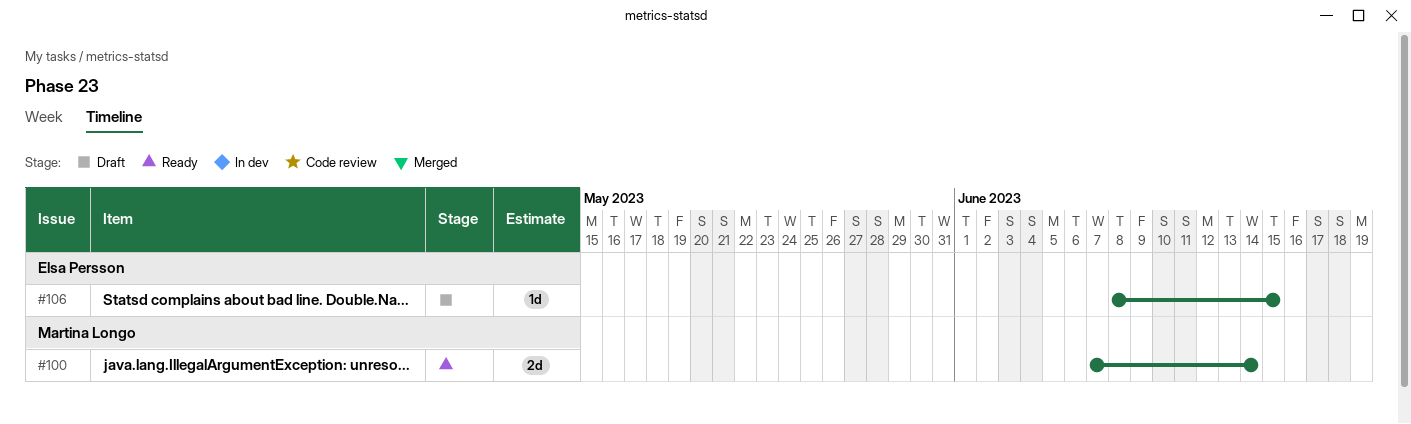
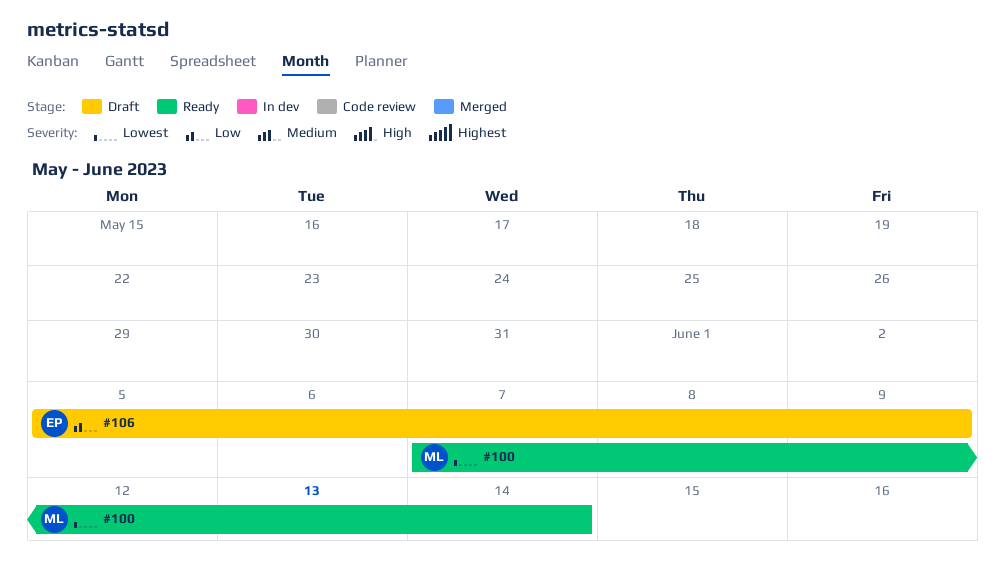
#106, start: Jun 8 -> Jun 5
#106, due: Jun 15 -> Jun 9

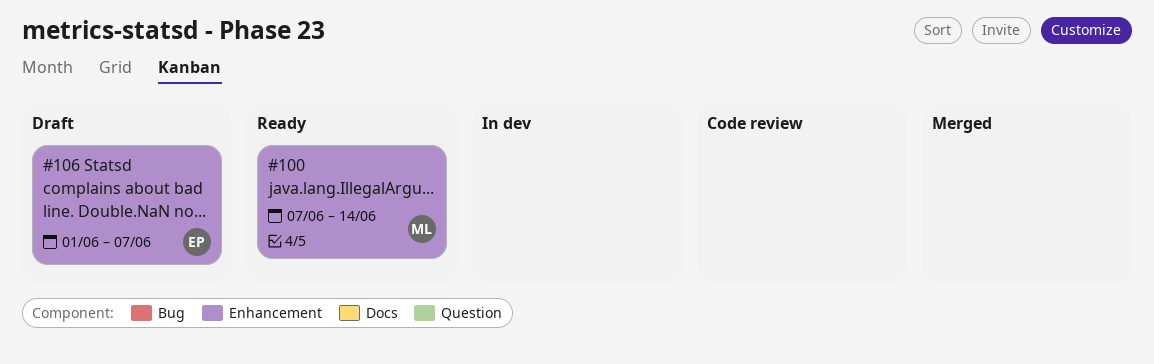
#106, start: Jun 5 -> Jun 1
#106, due: Jun 9 -> Jun 7

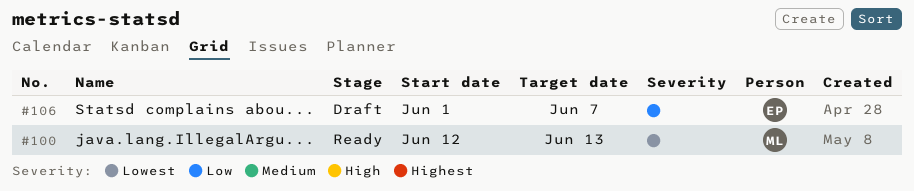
#100, start: Jun 7 -> Jun 12
#100, due: Jun 14 -> Jun 13

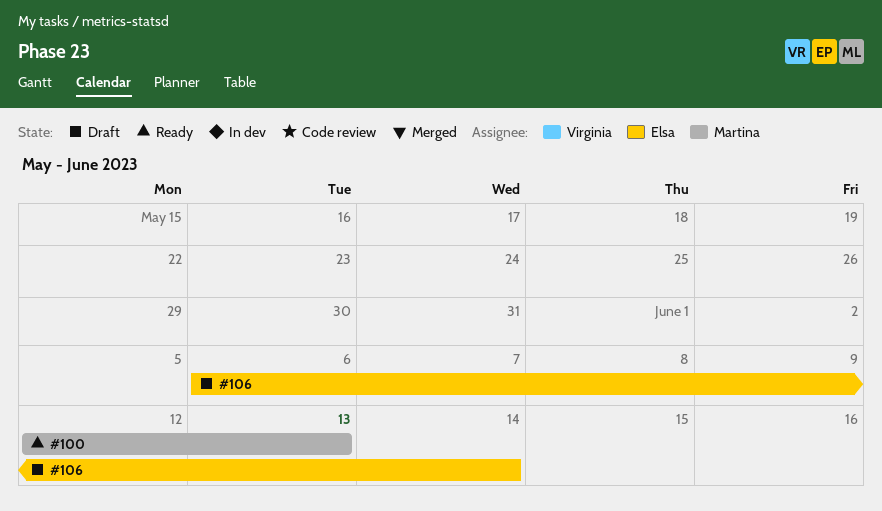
#106, start: Jun 1 -> Jun 6
#106, due: Jun 7 -> Jun 14

